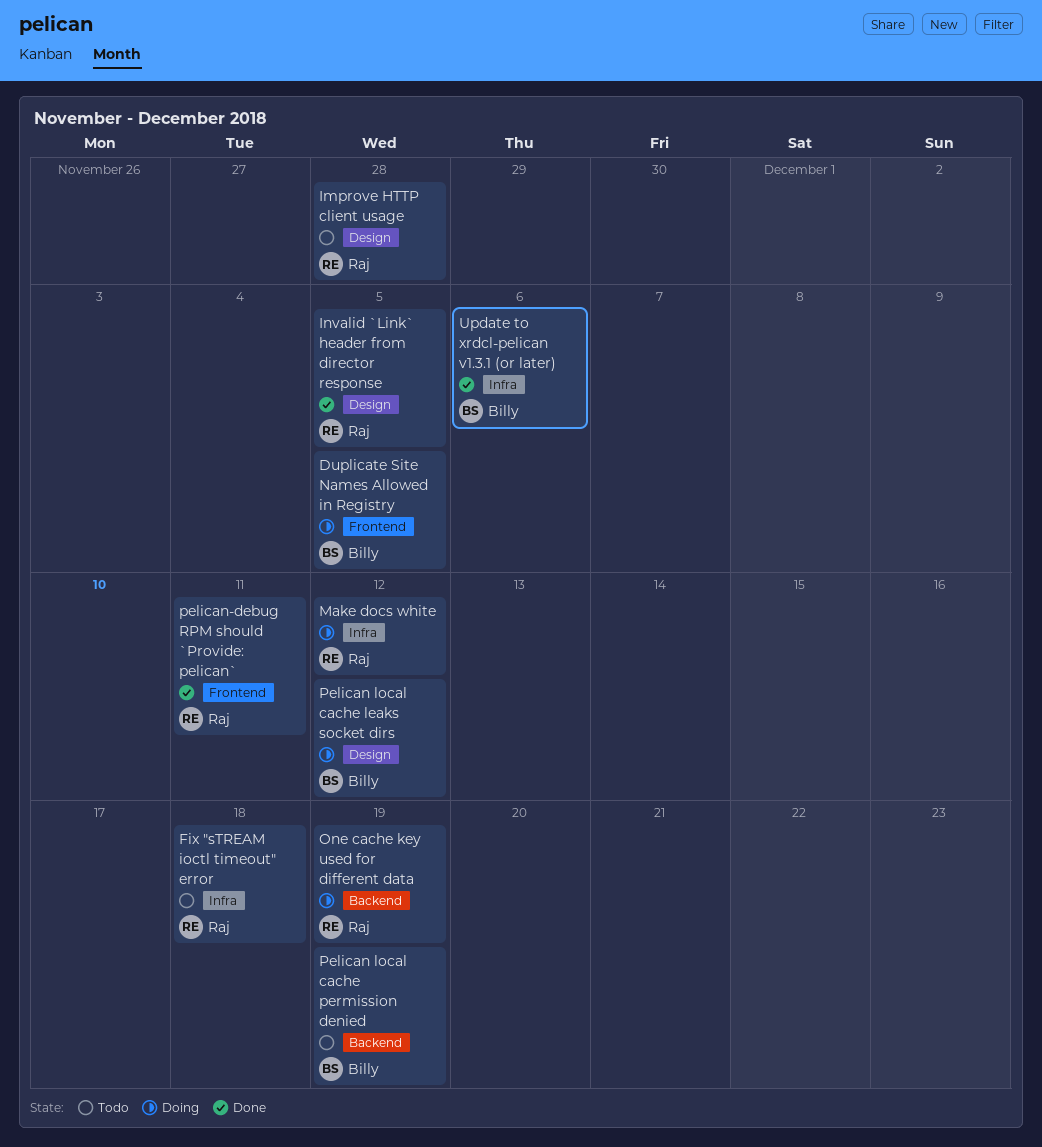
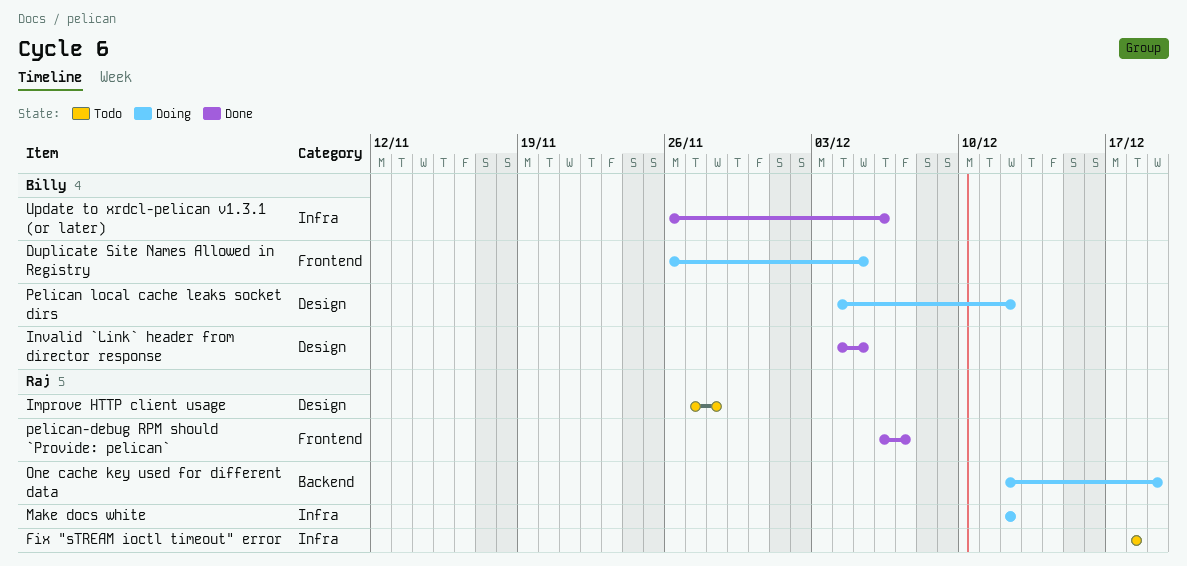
Invalid `Link` header from director response, owner: Raj -> Billy
Pelican local cache permission denied: present -> none
pelican-debug RPM should `Provide: pelican`, due: Dec 11 -> Dec 7

